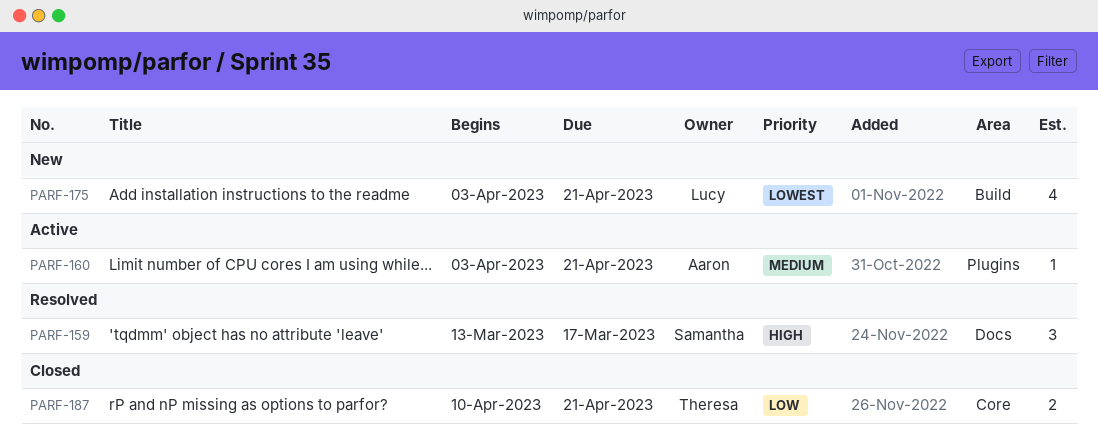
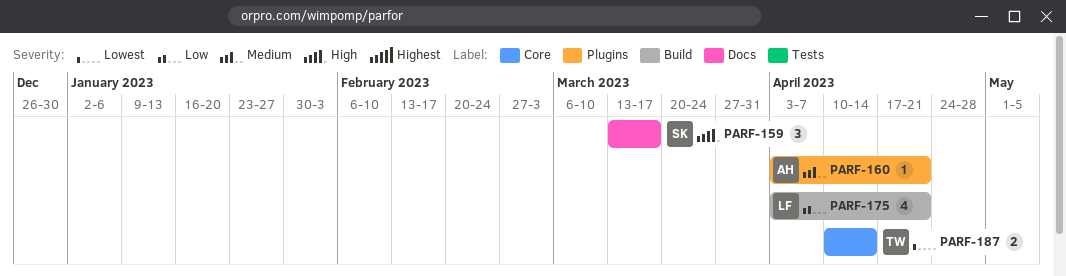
PARF-175, priority: Lowest -> Low
PARF-187, priority: Low -> Lowest
PARF-187, due: Apr 21 -> Apr 14

